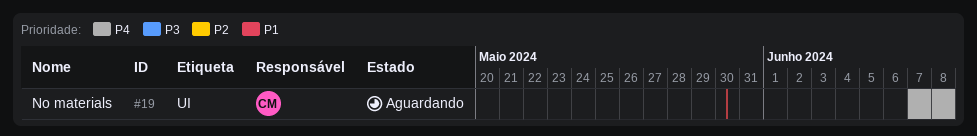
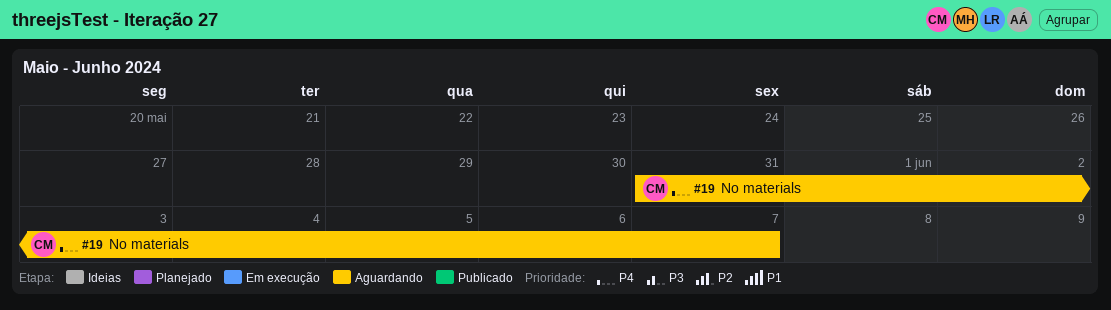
#19, start: Jun 7 -> May 31
#19, due: Jun 8 -> Jun 7

